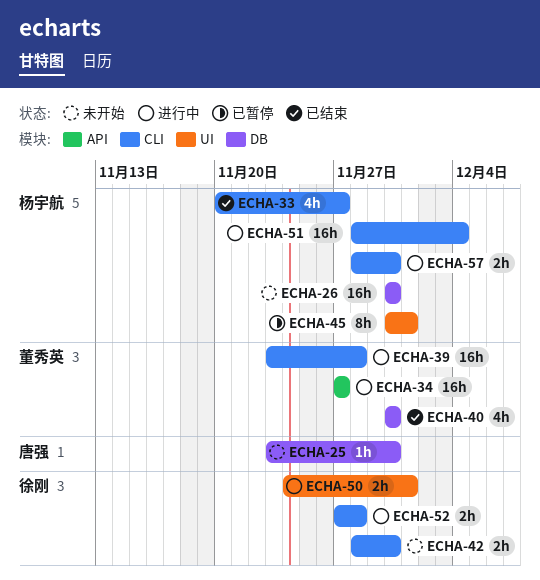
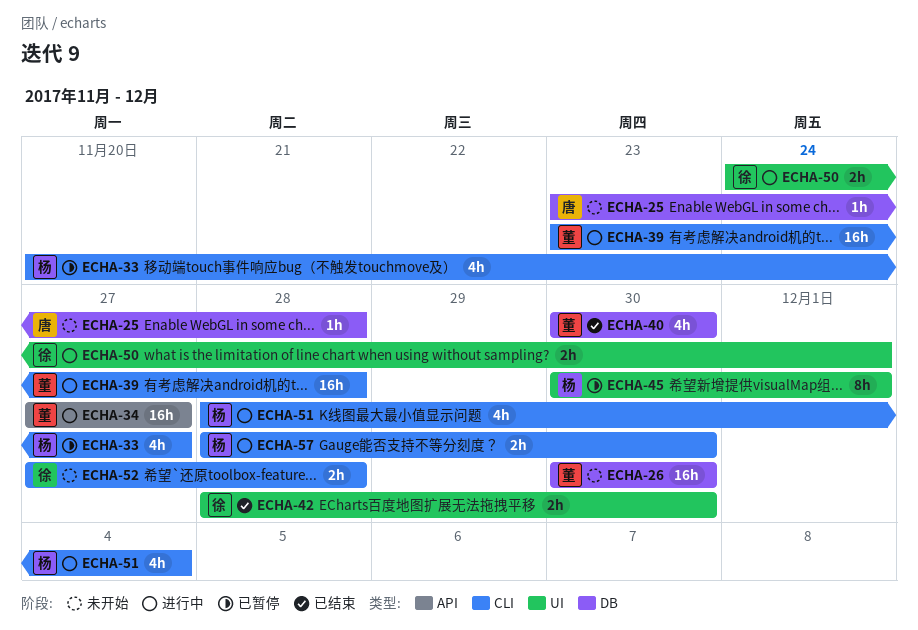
ECHA-25, due: Nov 30 -> Nov 28
ECHA-26, owner: 杨宇航 -> 董秀英
ECHA-33, status: 已结束 -> 已暂停
ECHA-42, status: 未开始 -> 已结束
ECHA-42, label: CLI -> UI
ECHA-51, estimate: 16h -> 4h
ECHA-52, status: 进行中 -> 未开始

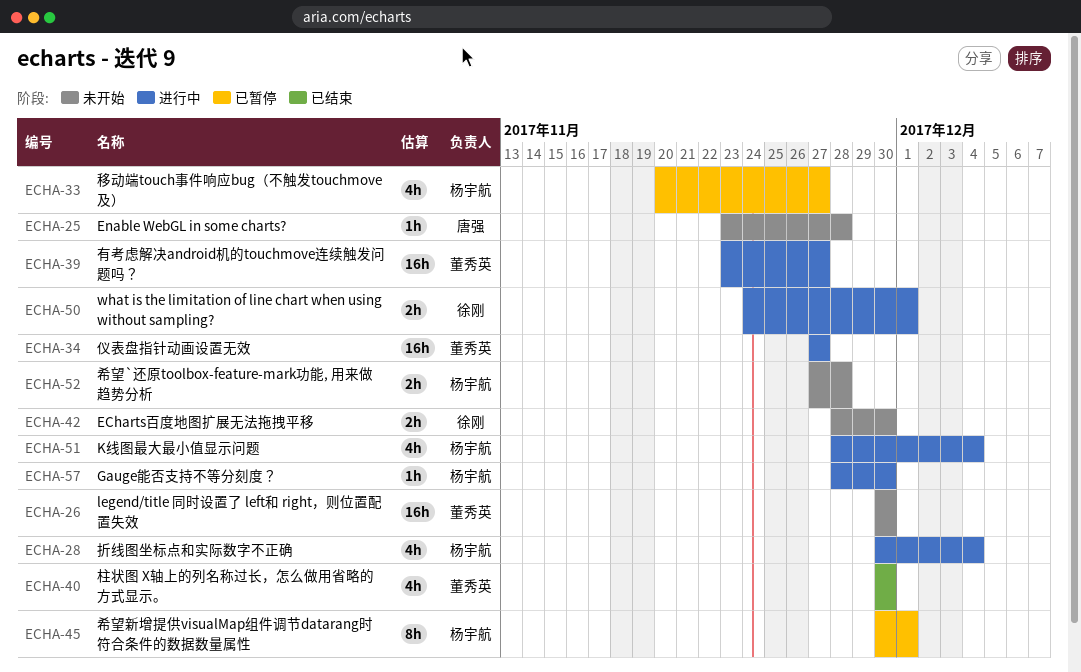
ECHA-28: none -> present
ECHA-39, due: Nov 28 -> Nov 27
ECHA-42, status: 已结束 -> 未开始
ECHA-52, owner: 徐刚 -> 杨宇航
ECHA-57, estimate: 2h -> 1h

